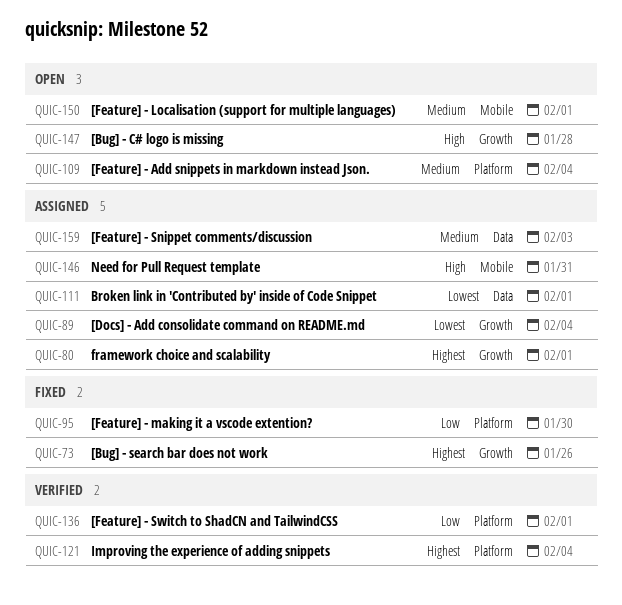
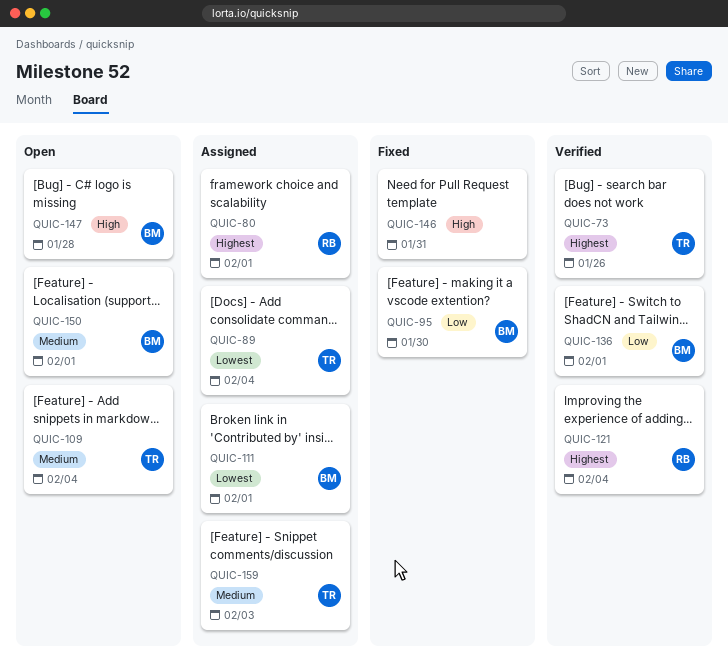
QUIC-73, status: Fixed -> Verified
QUIC-146, status: Assigned -> Fixed

